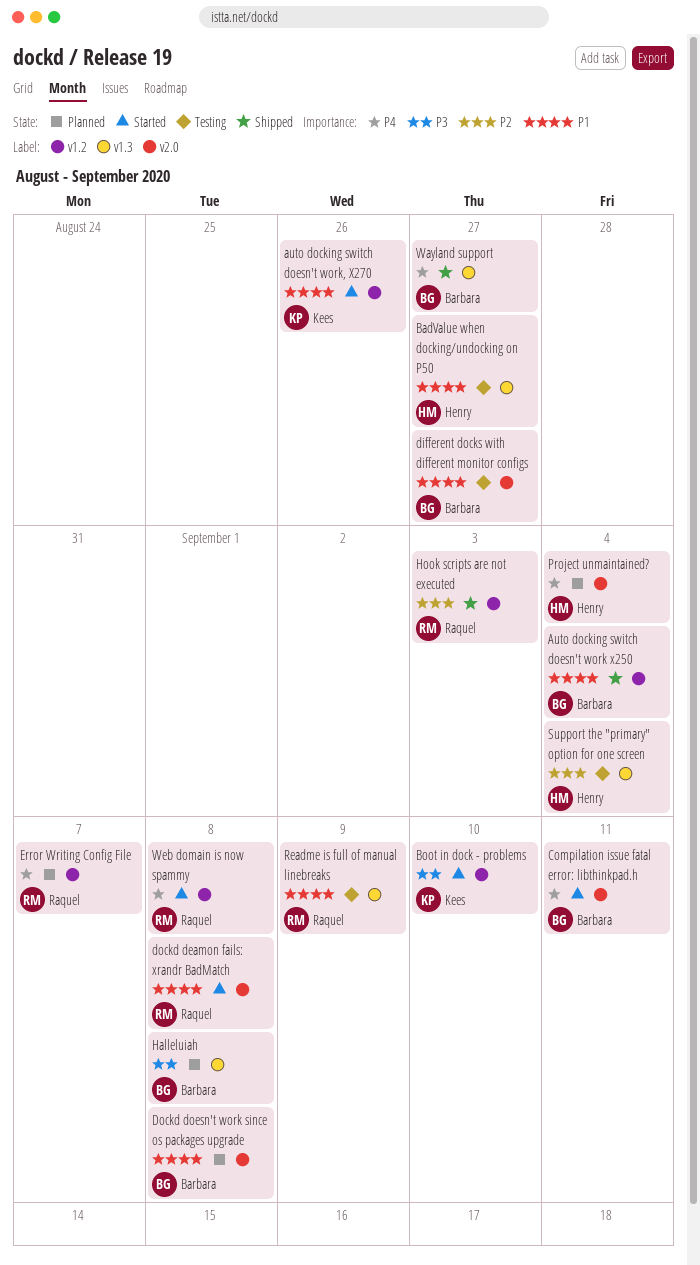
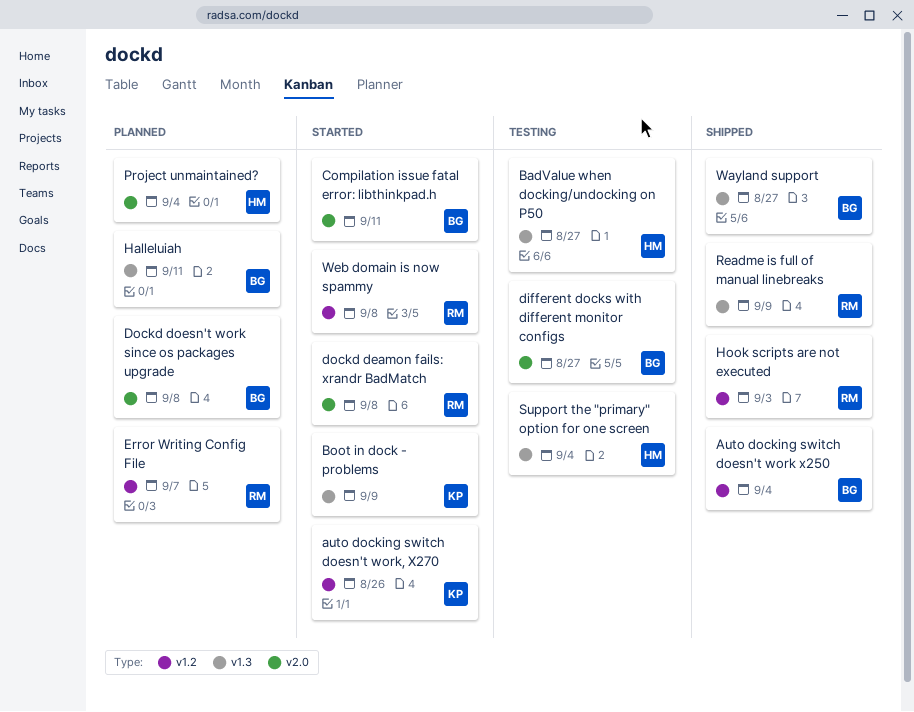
Boot in dock - problems, label: v1.2 -> v1.3
Boot in dock - problems, due: Sep 10 -> Sep 9
Halleluiah, due: Sep 8 -> Sep 11
Readme is full of manual linebreaks, status: Testing -> Shipped

